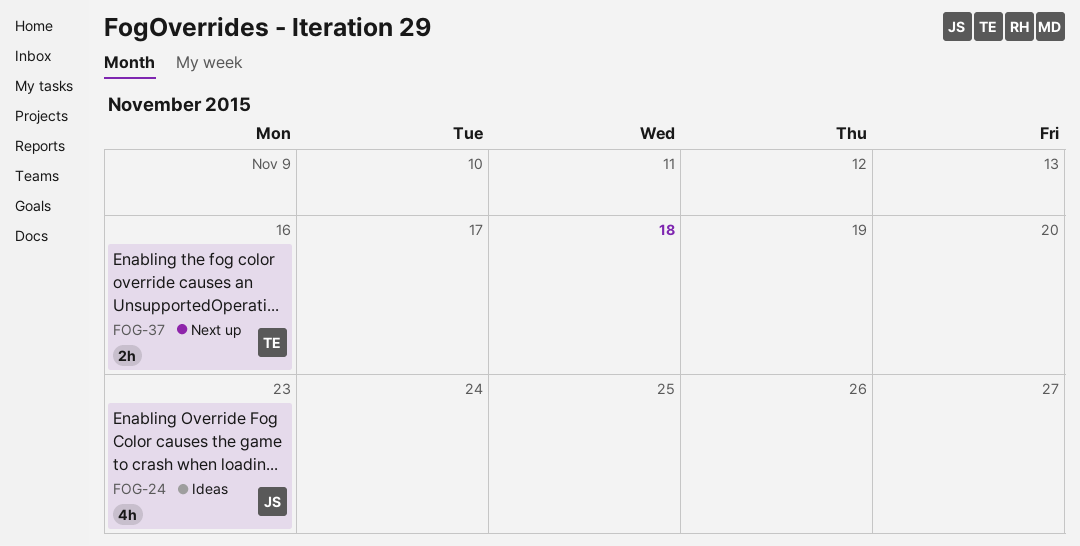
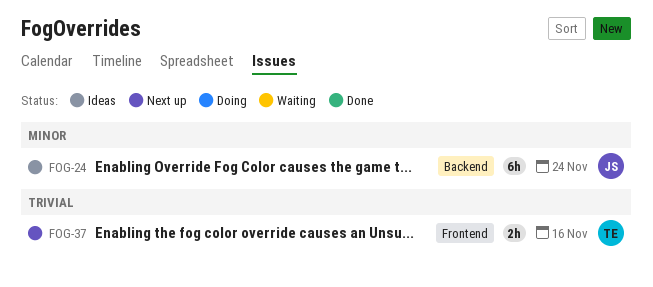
FOG-24, estimate: 4h -> 6h
FOG-24, due: Nov 23 -> Nov 24

